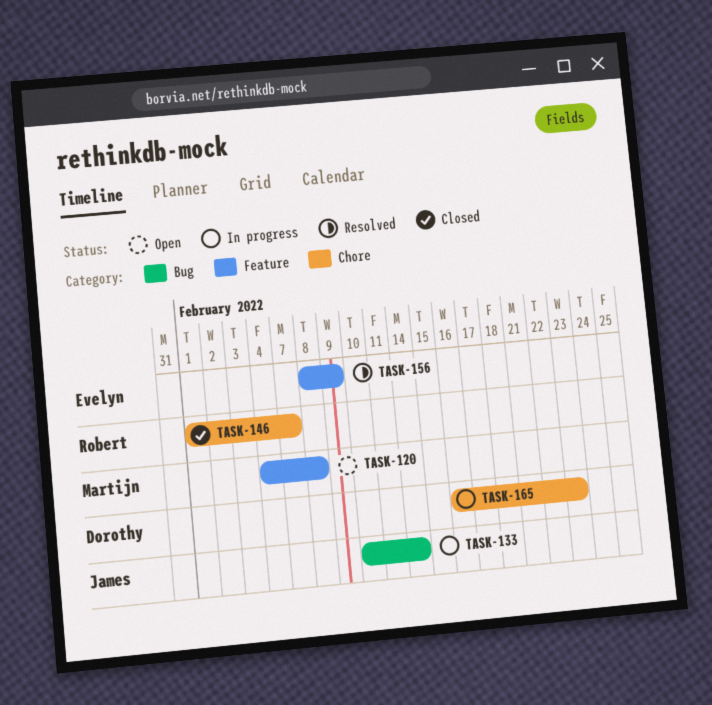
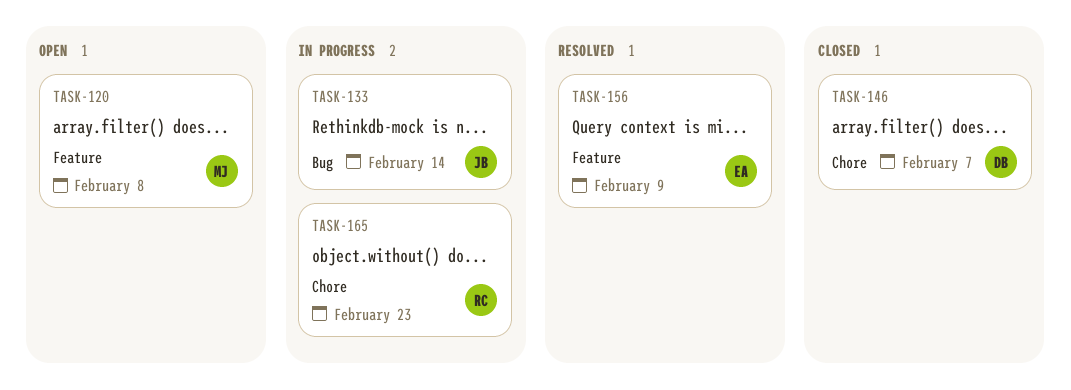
TASK-146, owner: Robert -> Dorothy
TASK-165, owner: Dorothy -> Robert

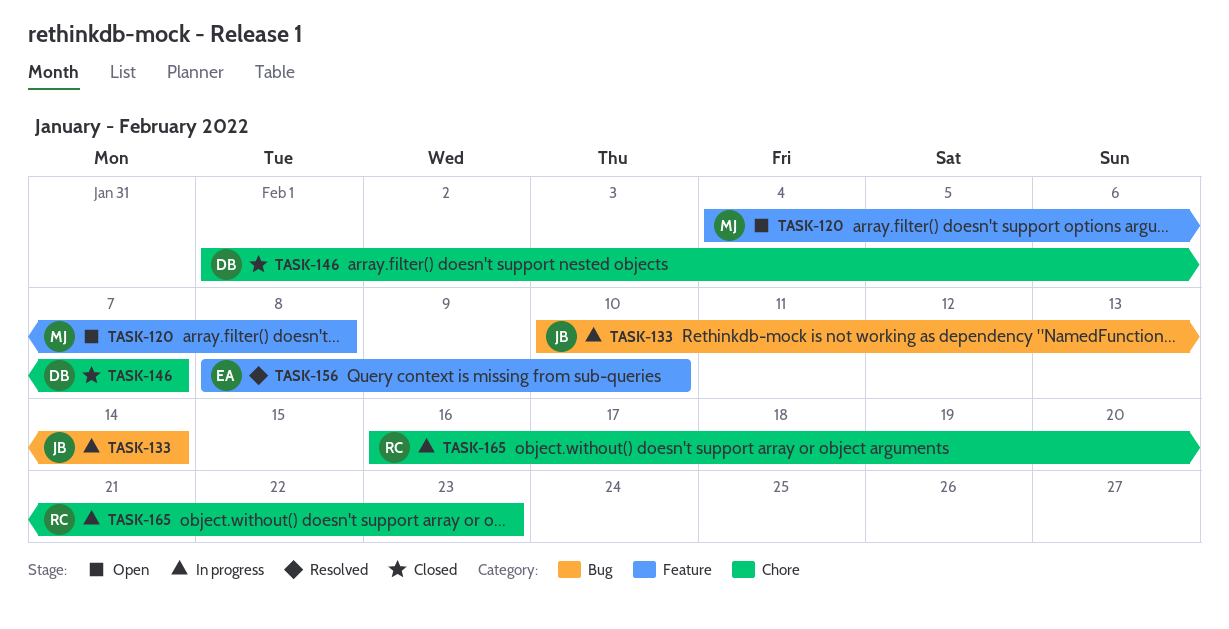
TASK-156, due: Feb 9 -> Feb 10

